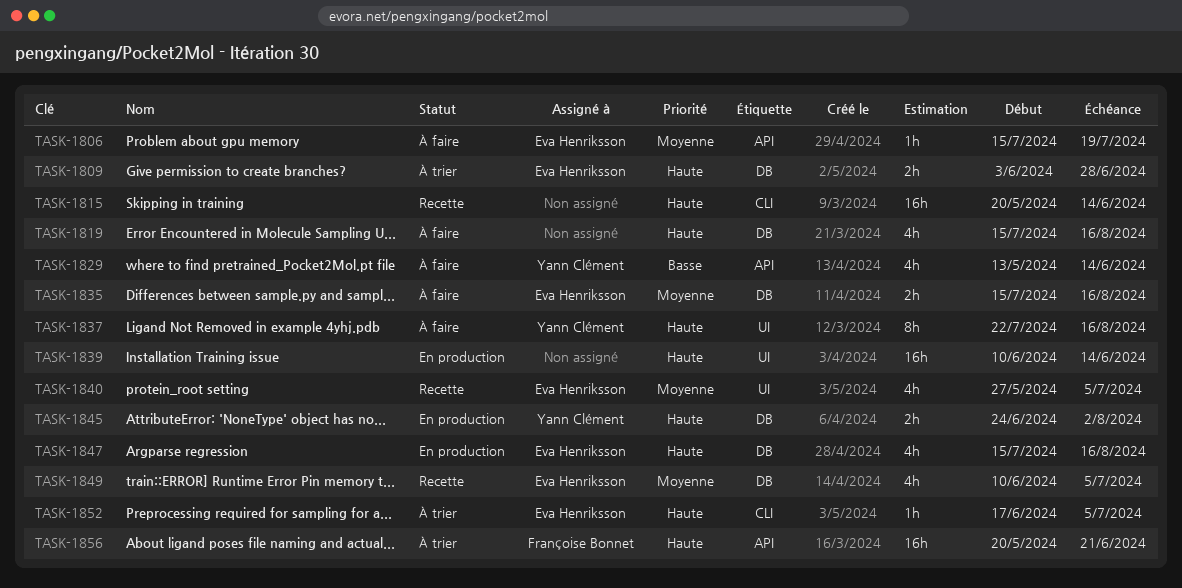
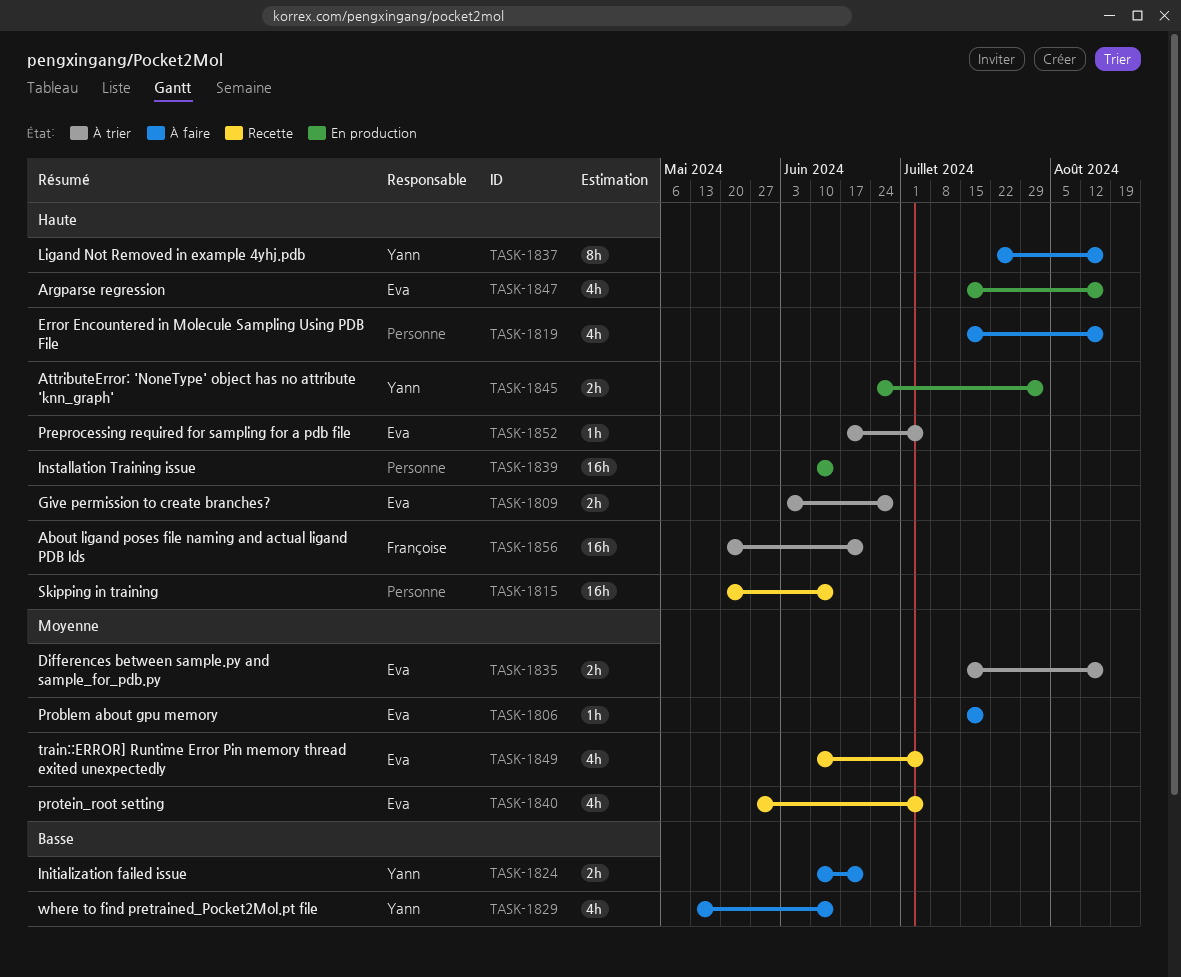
TASK-1824: none -> present
TASK-1835, status: À faire -> À trier

